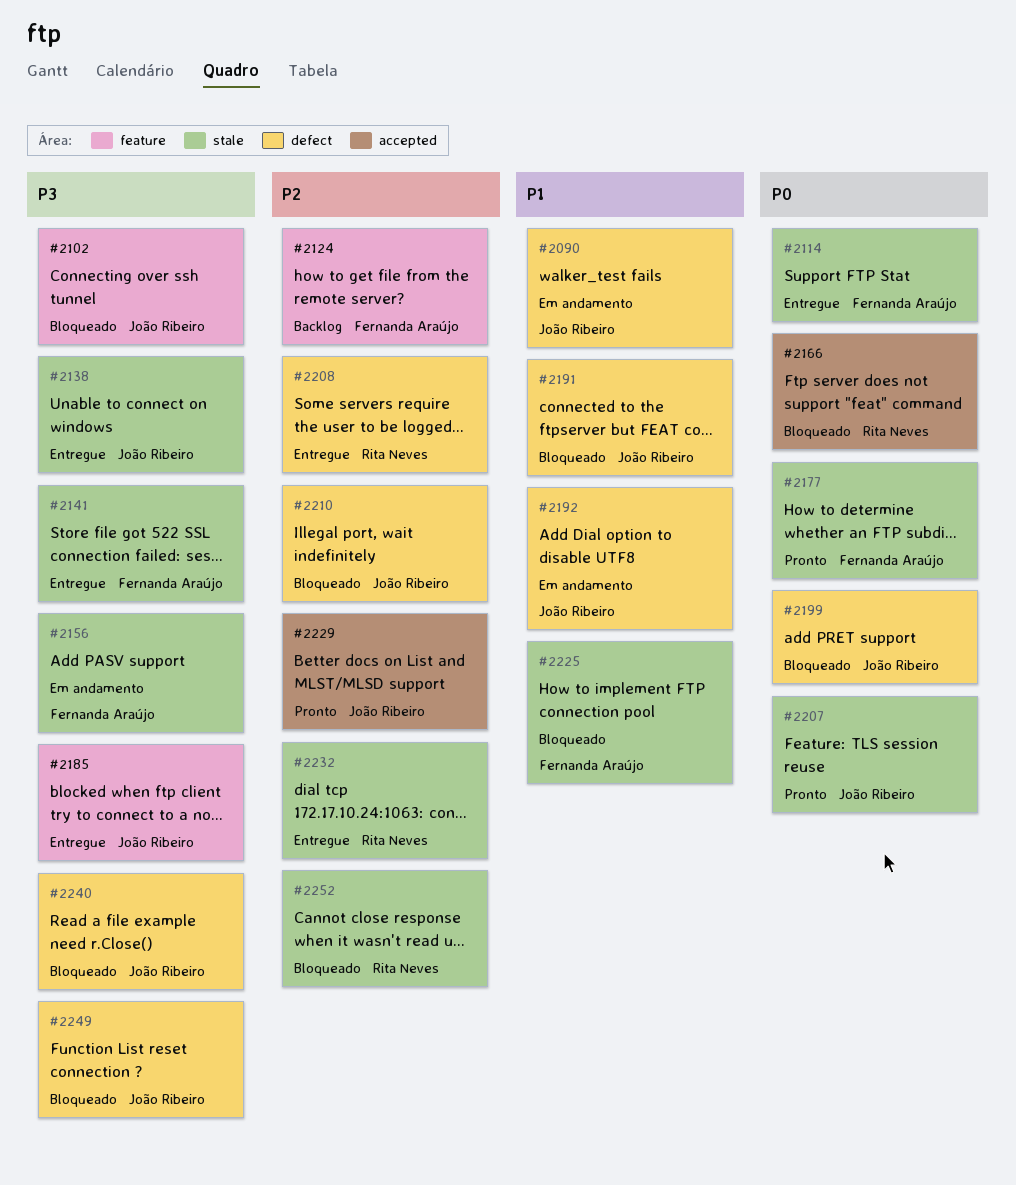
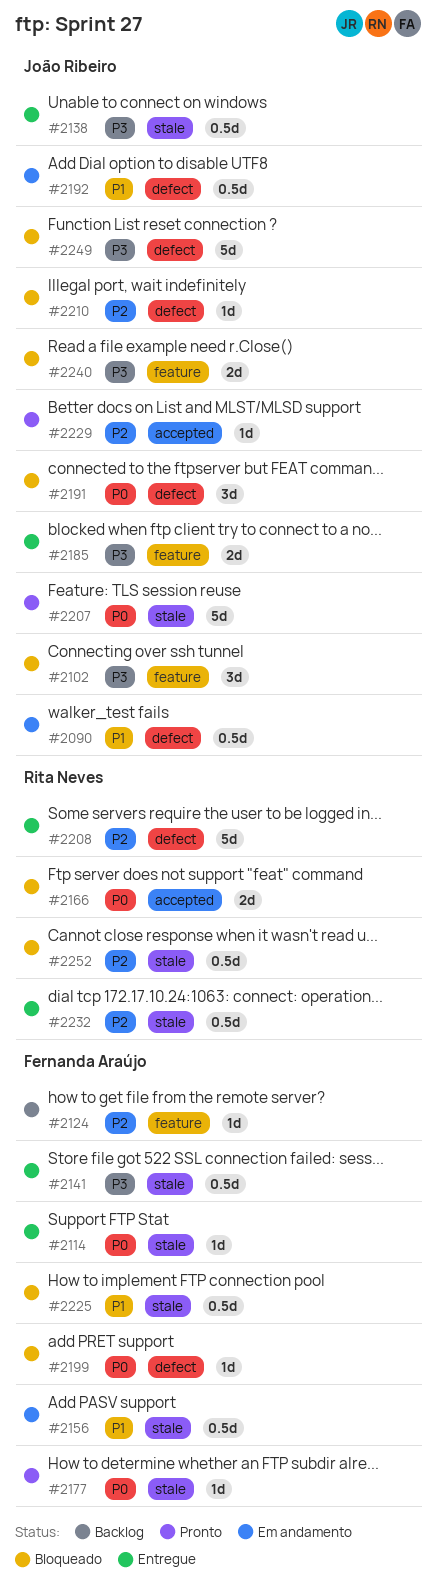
#2156, priority: P3 -> P1
#2191, priority: P1 -> P0
#2199, owner: João Ribeiro -> Fernanda Araújo
#2240, label: defect -> feature

